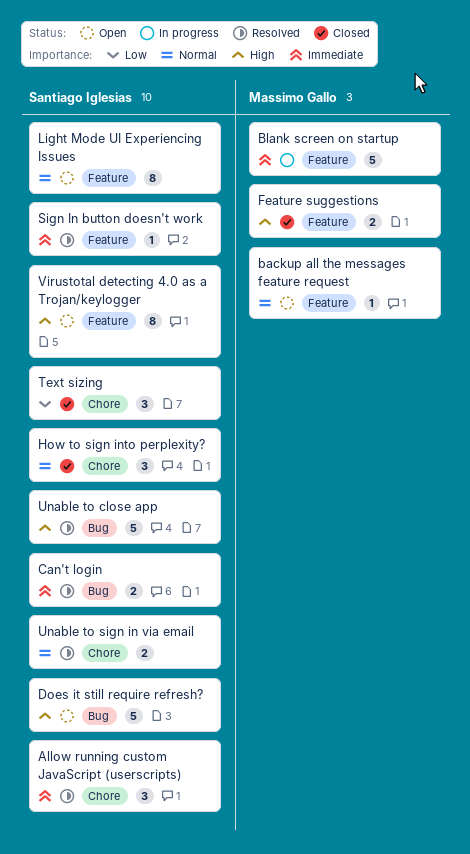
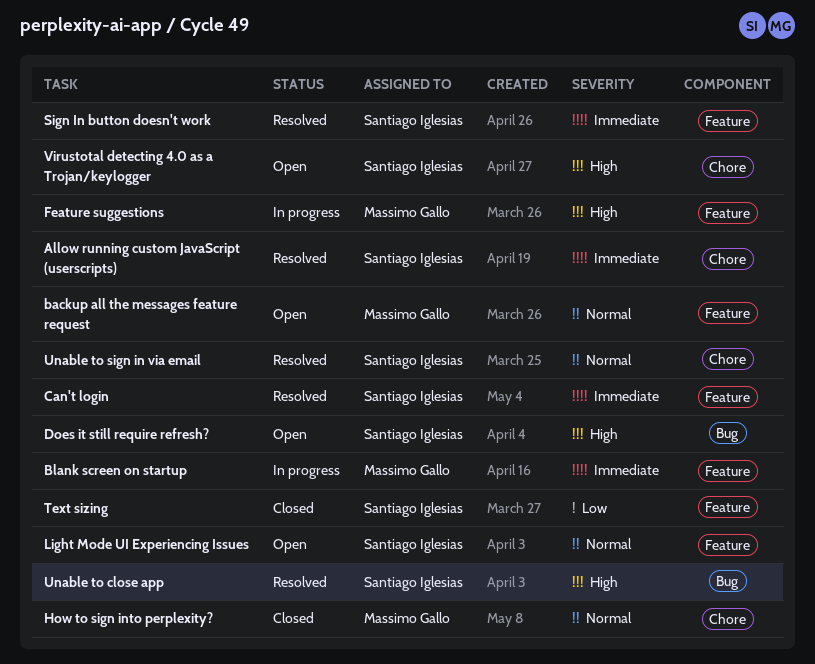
Can't login, label: Bug -> Feature
Feature suggestions, status: Closed -> In progress
How to sign into perplexity?, owner: Santiago Iglesias -> Massimo Gallo
Text sizing, label: Chore -> Feature
Virustotal detecting 4.0 as a Trojan/keylogger, label: Feature -> Chore

